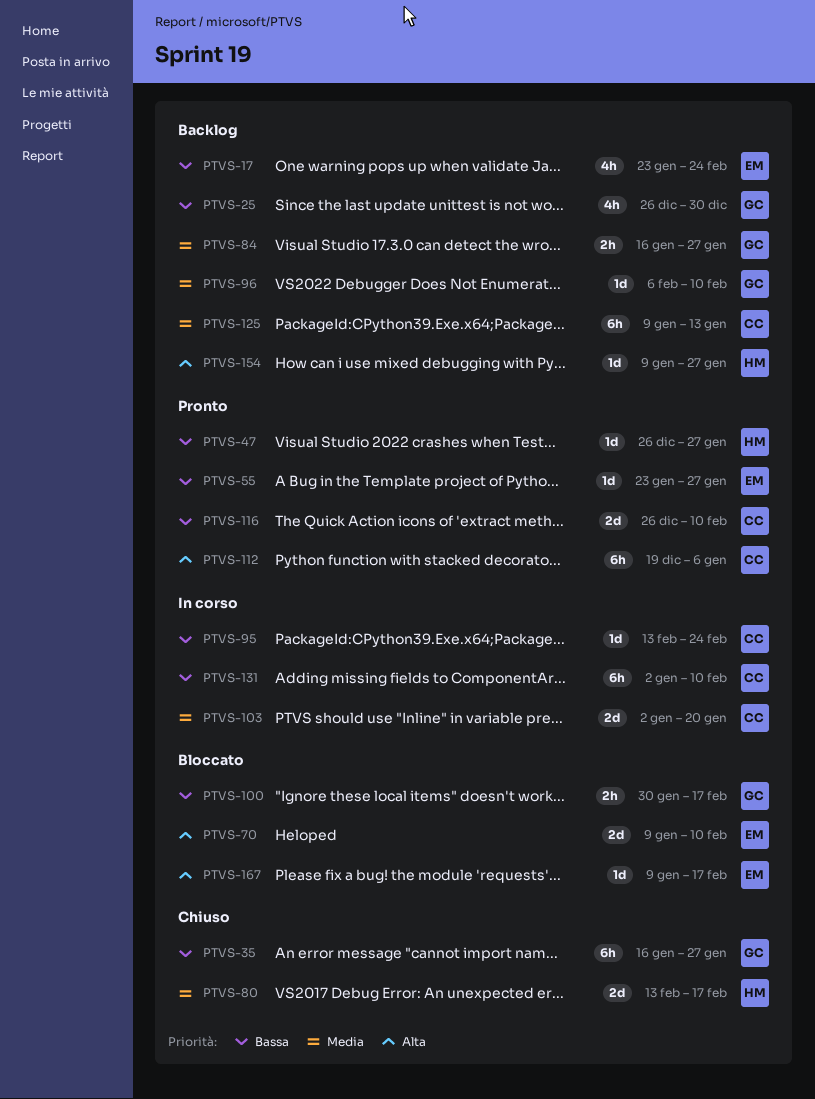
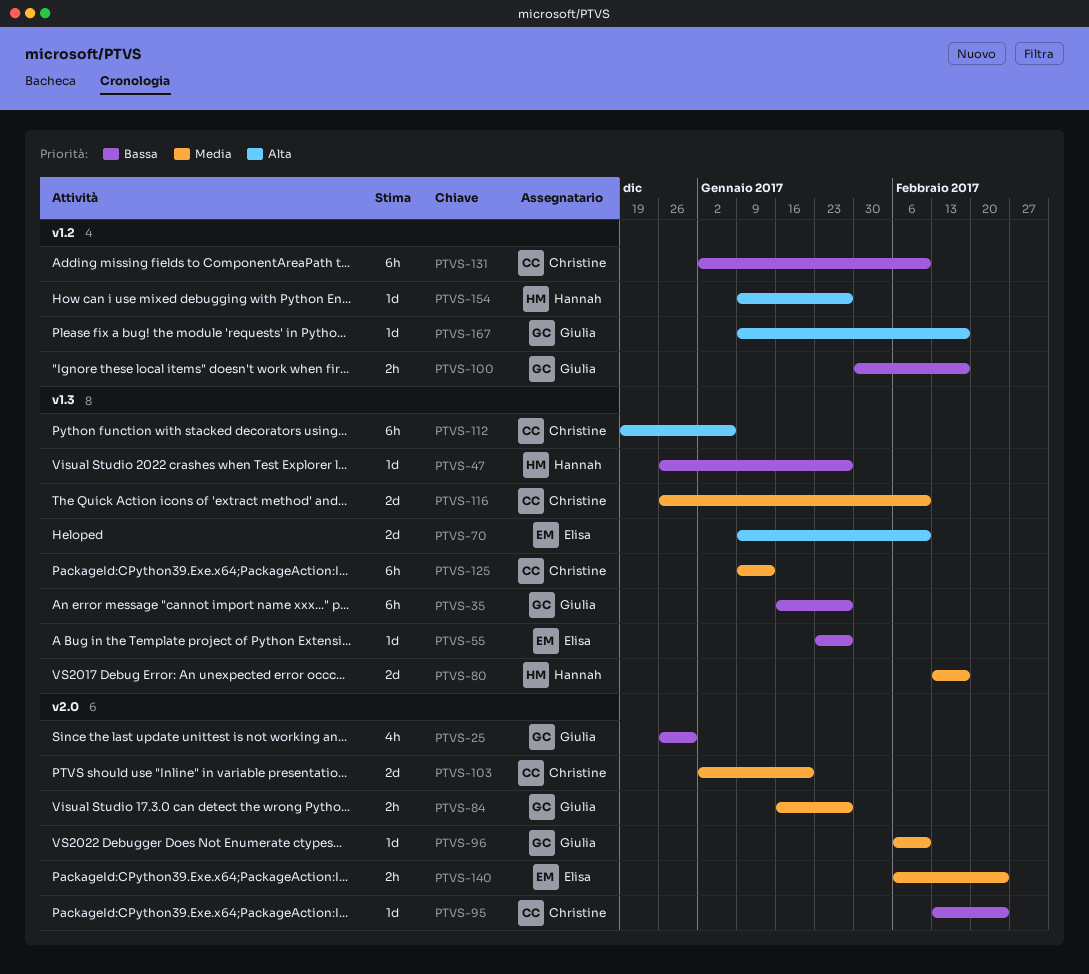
PTVS-17: present -> none
PTVS-116, priority: Bassa -> Media
PTVS-140: none -> present
PTVS-167, owner: Elisa -> Giulia

